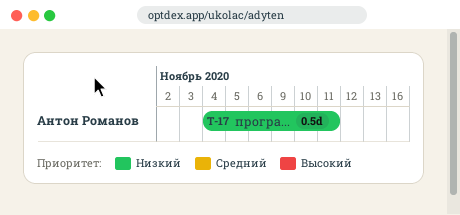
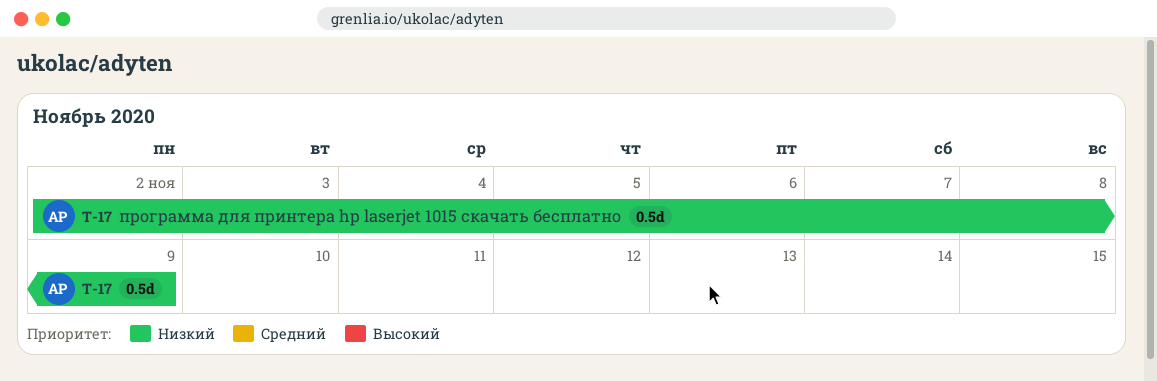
T-17, start: Nov 4 -> Nov 2
T-17, due: Nov 11 -> Nov 9

